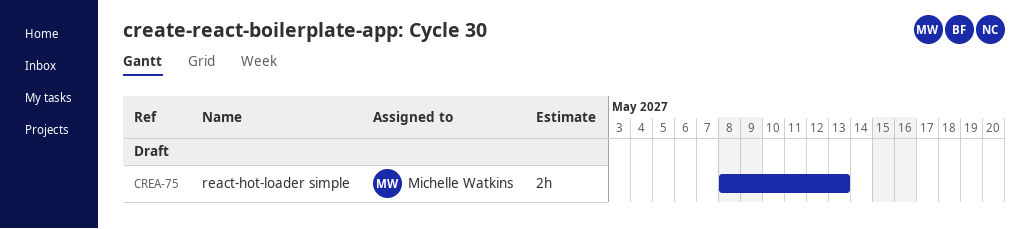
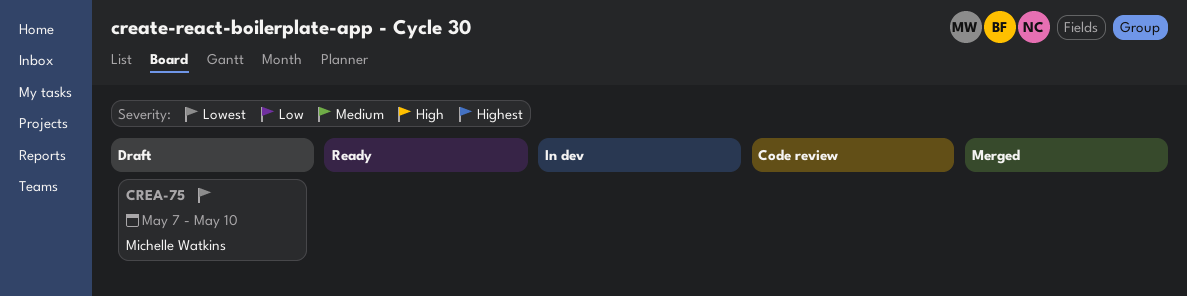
CREA-75, start: May 8 -> May 7
CREA-75, due: May 13 -> May 10

